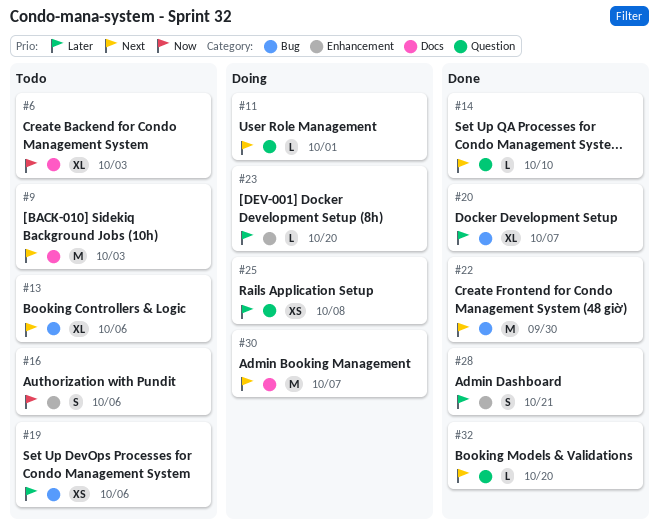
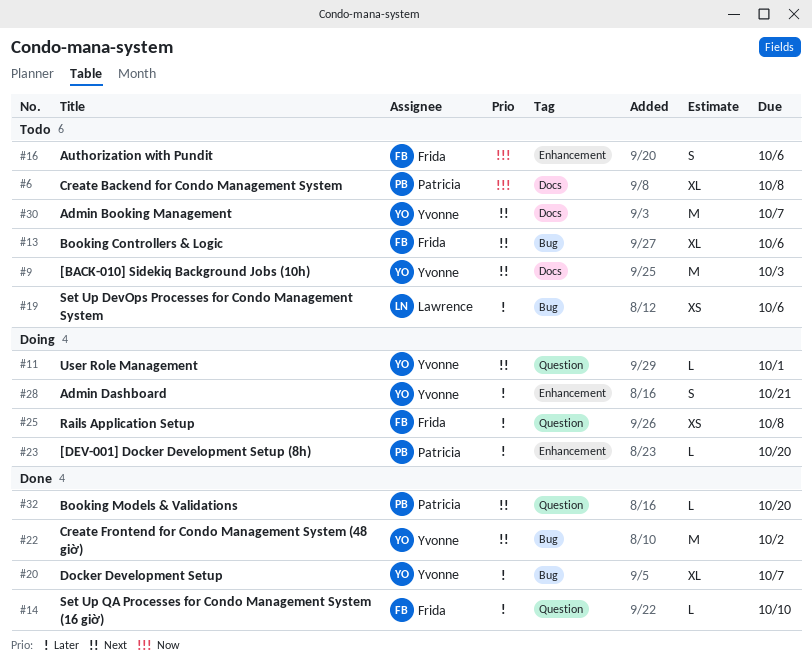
#6, due: Oct 3 -> Oct 8
#14, priority: Next -> Later
#22, due: Sep 30 -> Oct 2
#28, status: Done -> Doing
#30, status: Doing -> Todo

